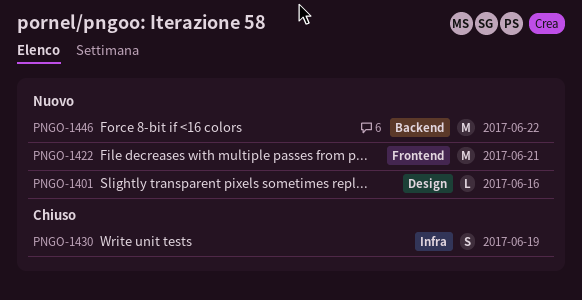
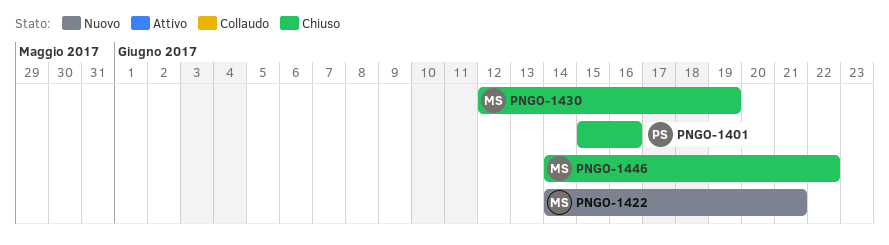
PNGO-1401, status: Nuovo -> Chiuso
PNGO-1446, status: Nuovo -> Chiuso

